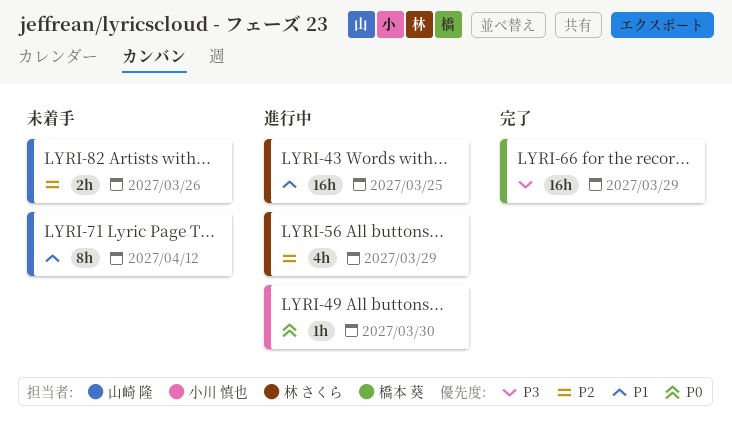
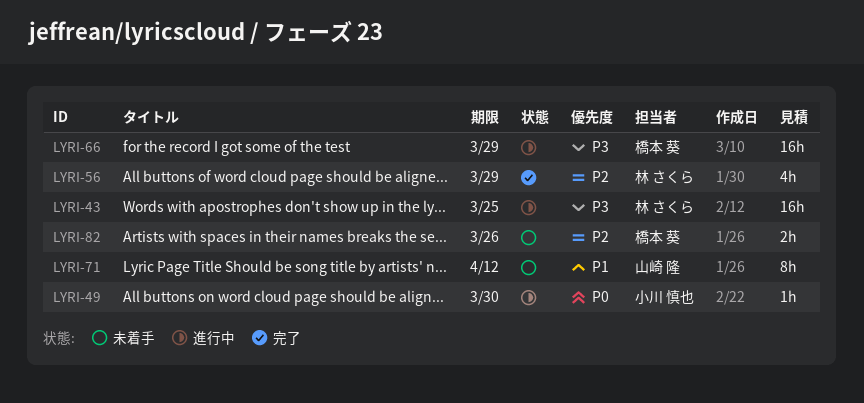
LYRI-43, priority: P1 -> P3
LYRI-56, status: 進行中 -> 完了
LYRI-66, status: 完了 -> 進行中
LYRI-82, owner: 山崎 隆 -> 橋本 葵

